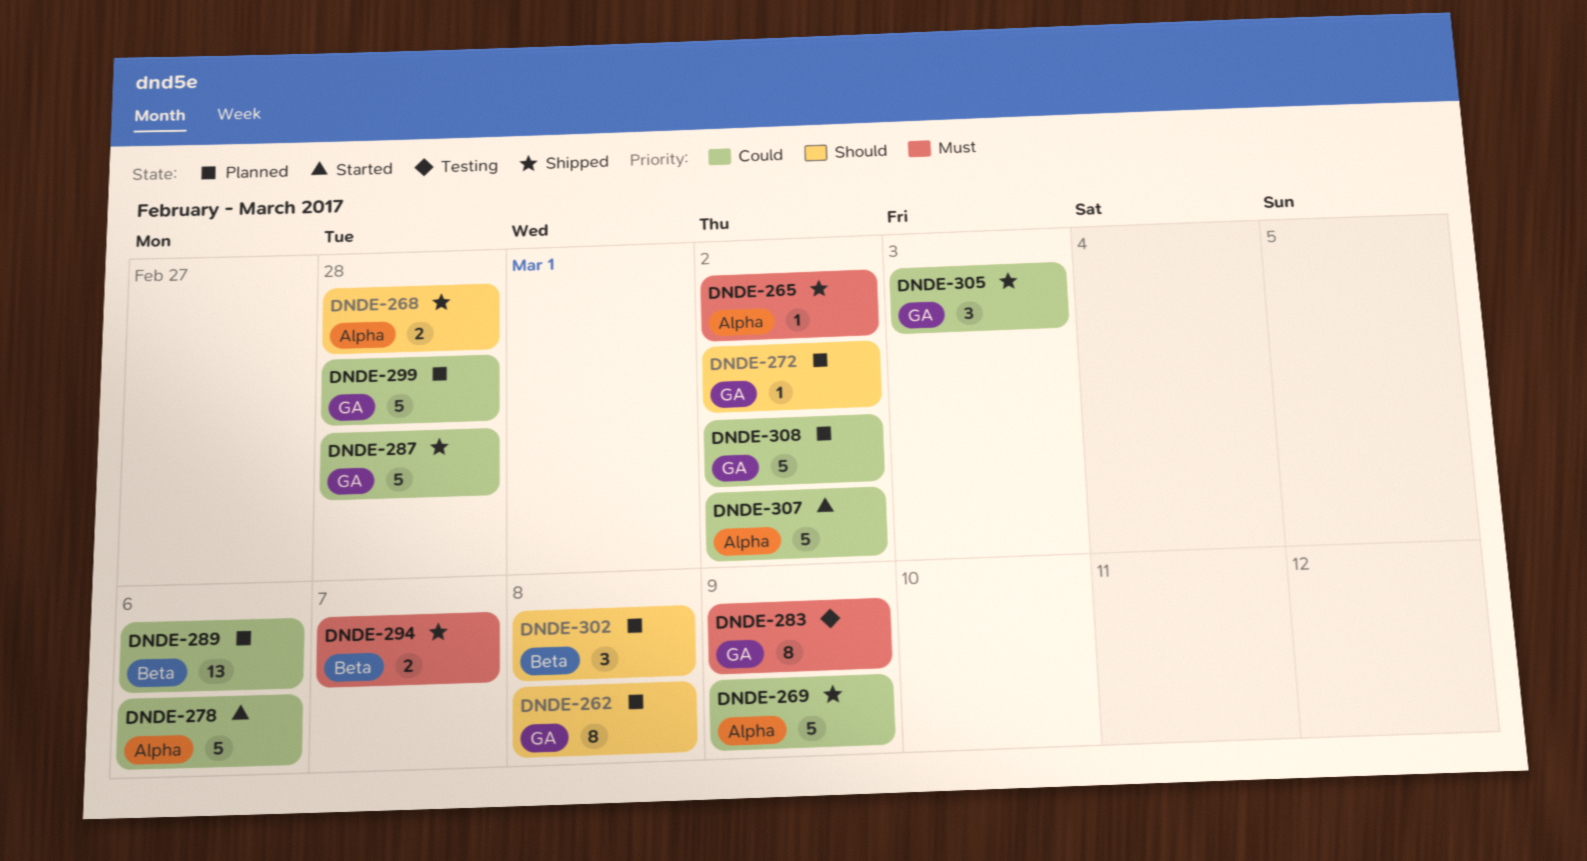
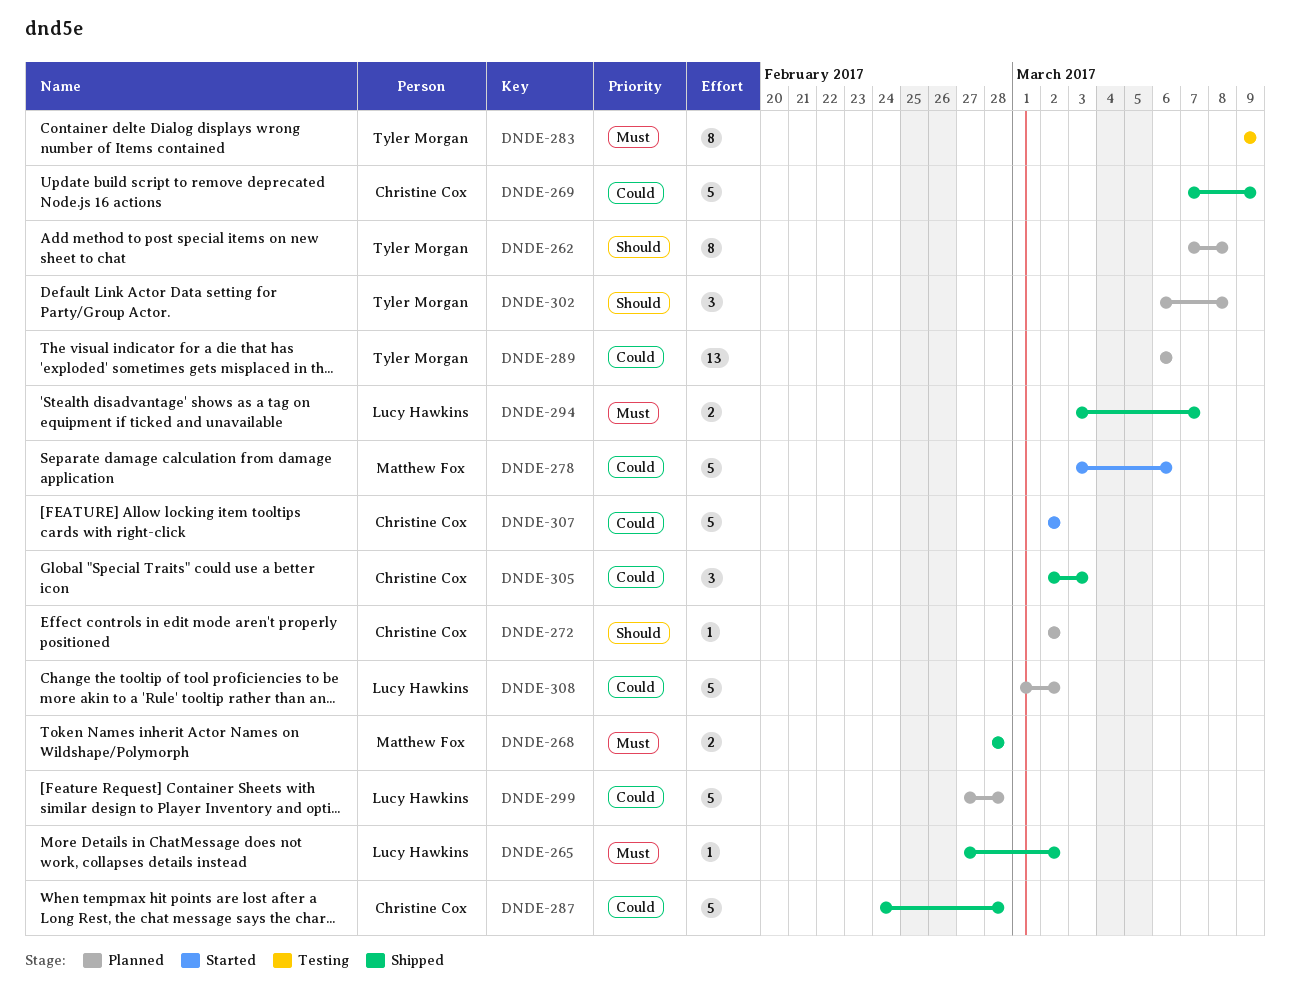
DNDE-268, priority: Should -> Must

